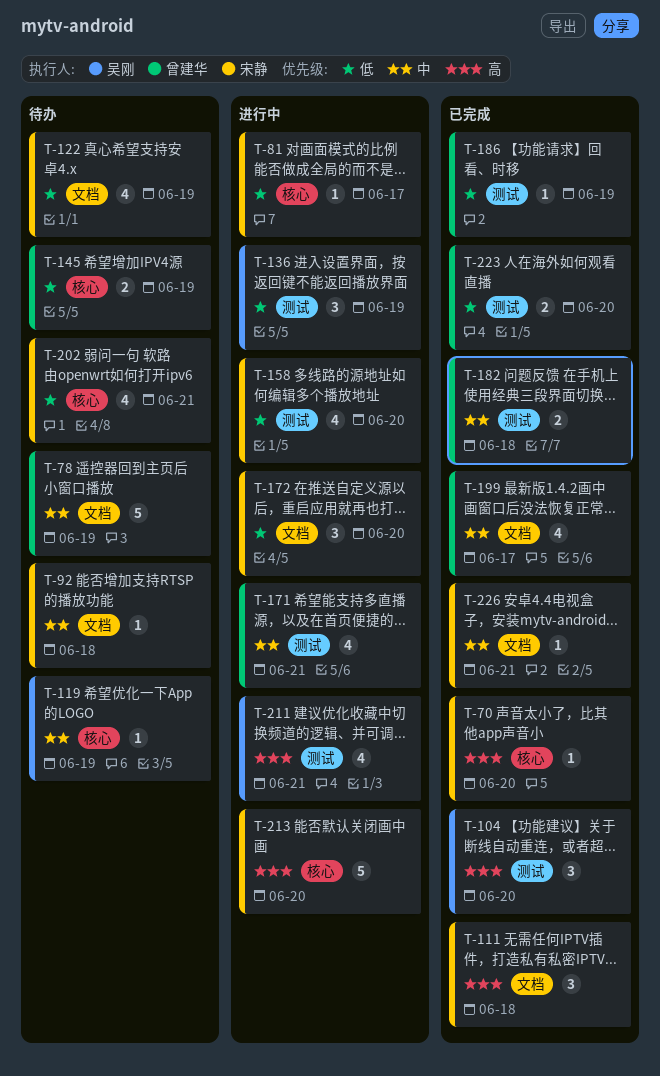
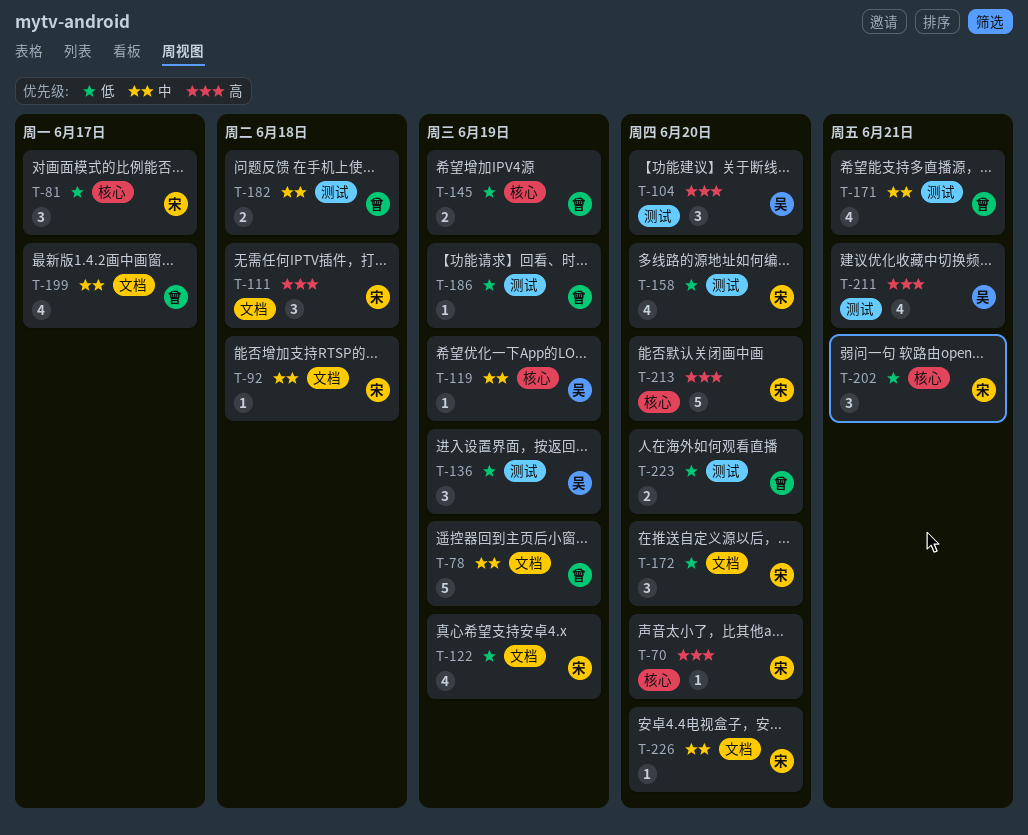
T-81, estimate: 1 -> 3
T-202, estimate: 4 -> 3
T-226, due: Jun 21 -> Jun 20

